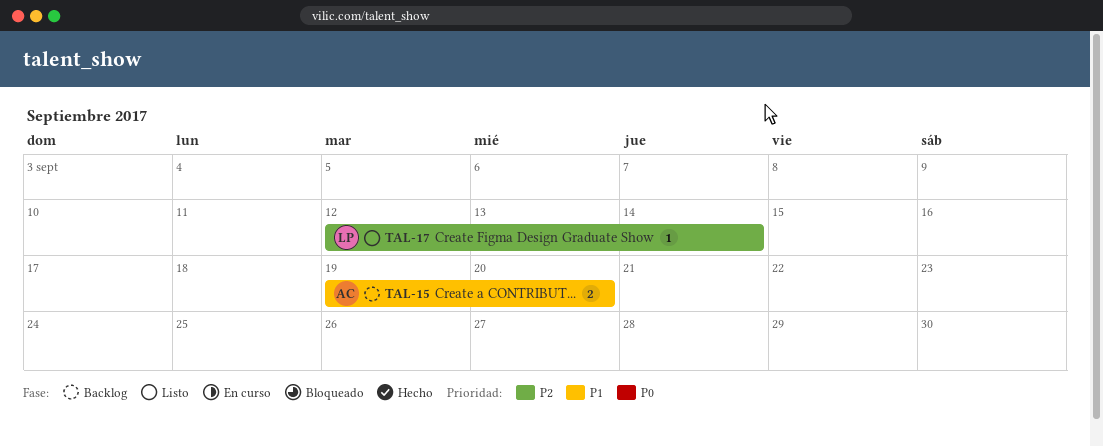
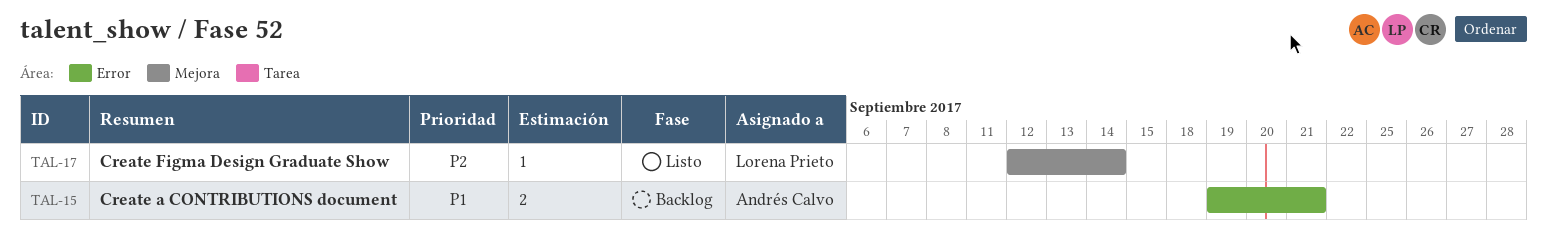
TAL-15, due: Sep 20 -> Sep 21

